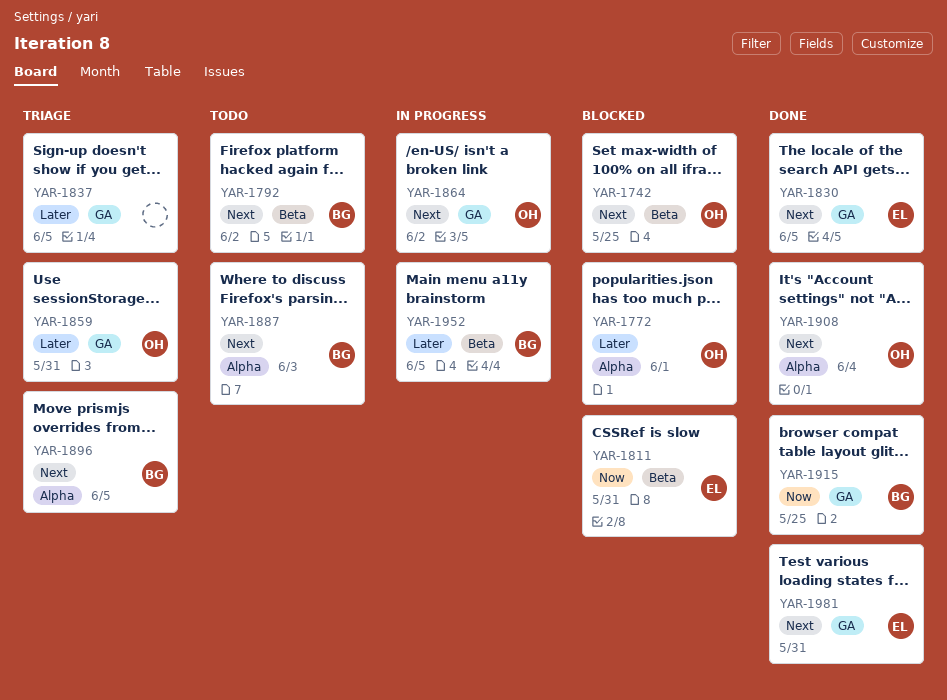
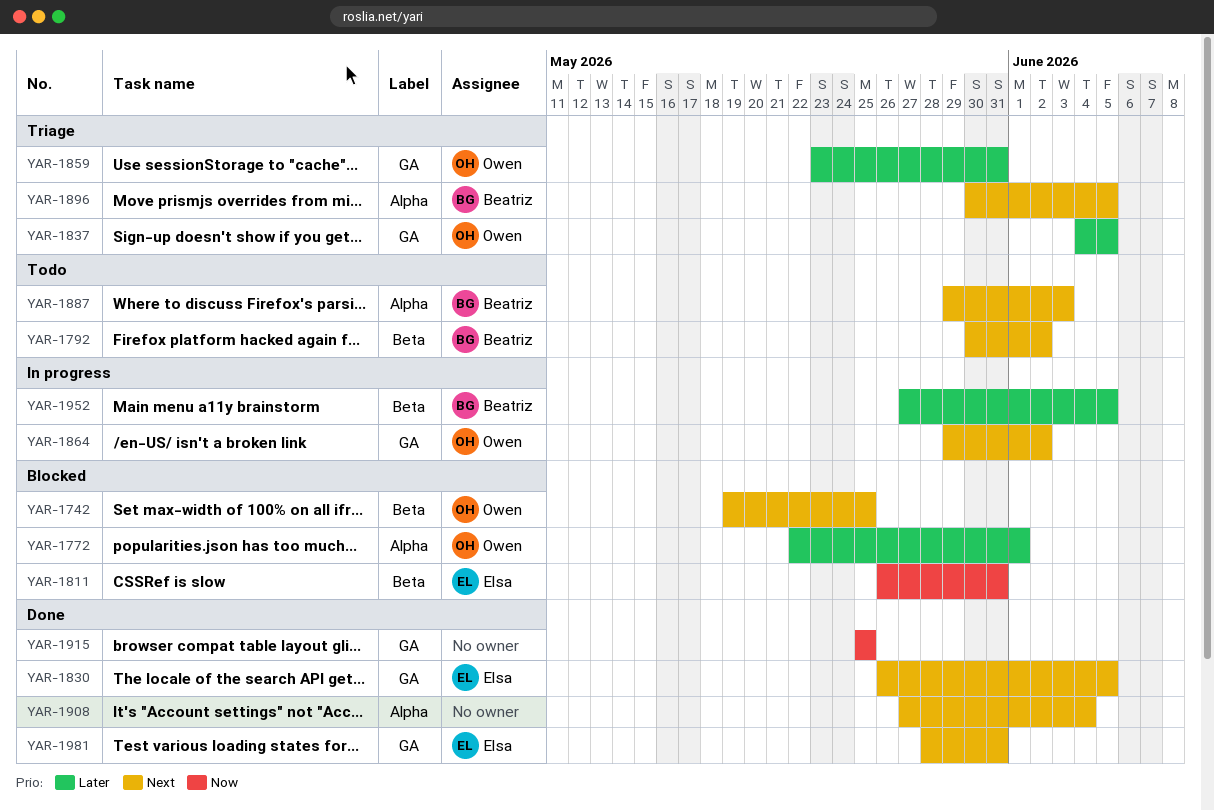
YAR-1837, owner: none -> Owen
YAR-1908, owner: Owen -> none
YAR-1915, owner: Beatriz -> none

